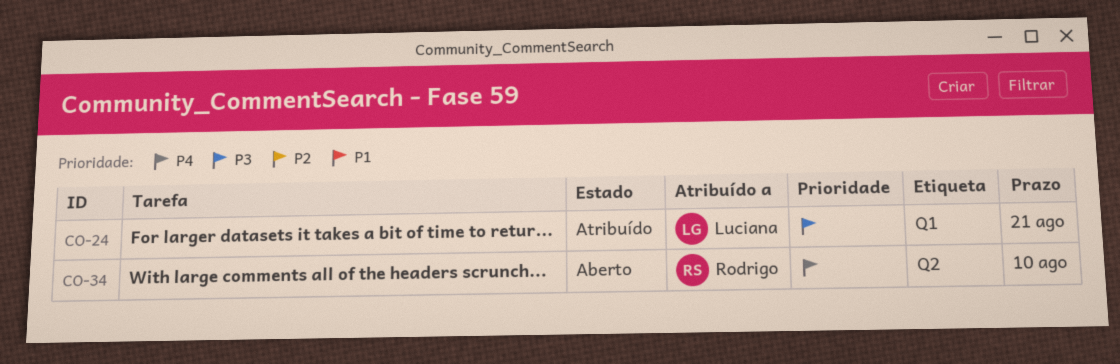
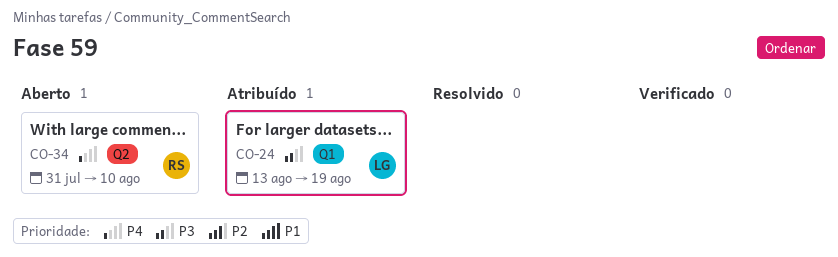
CO-24, due: Aug 21 -> Aug 19

